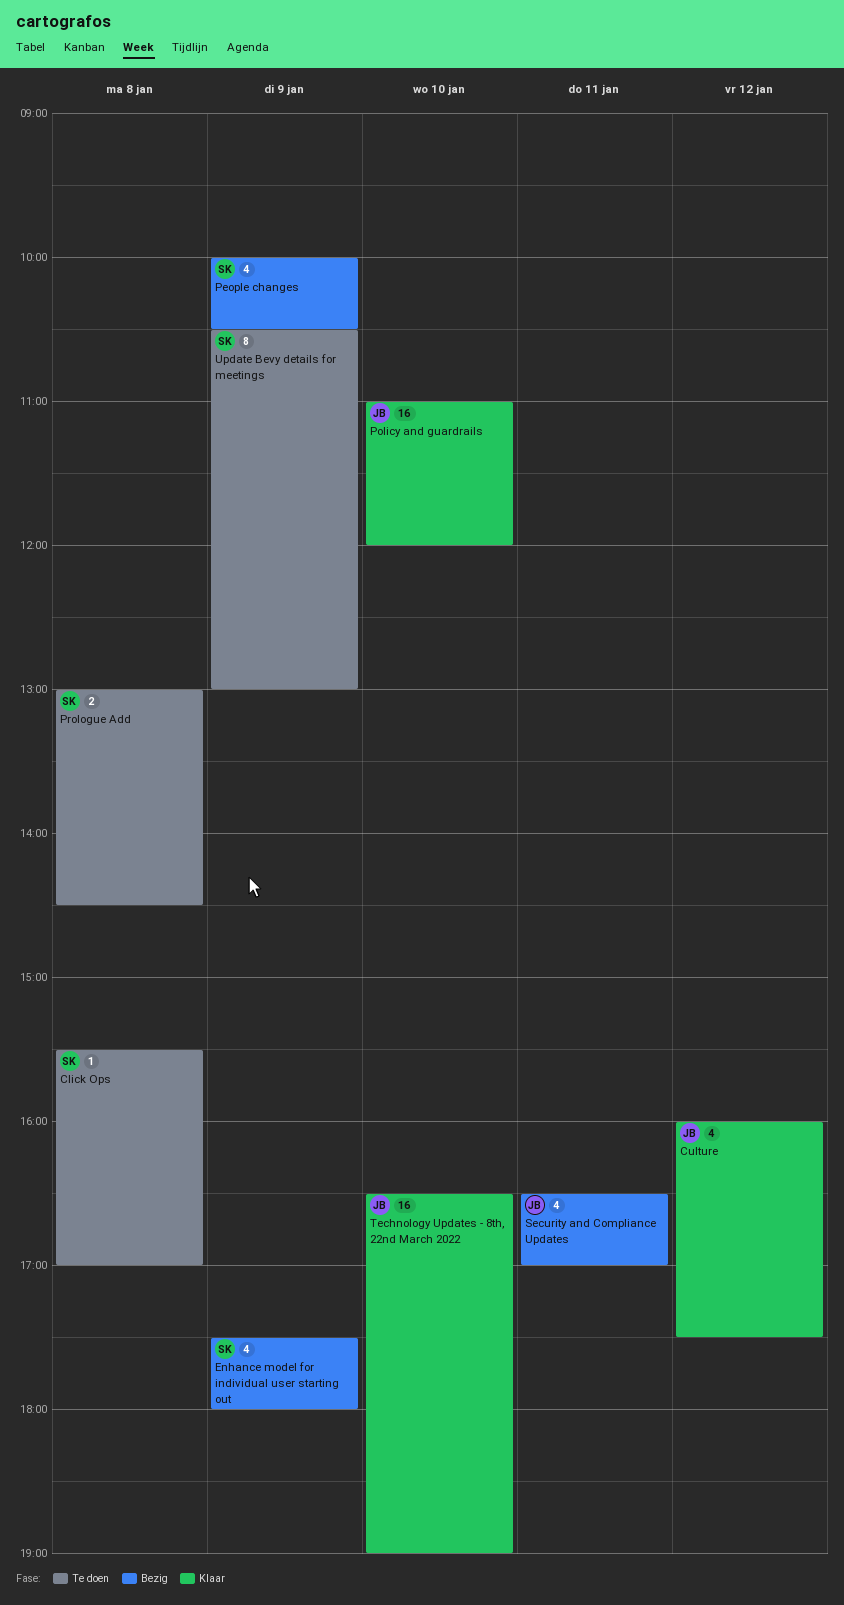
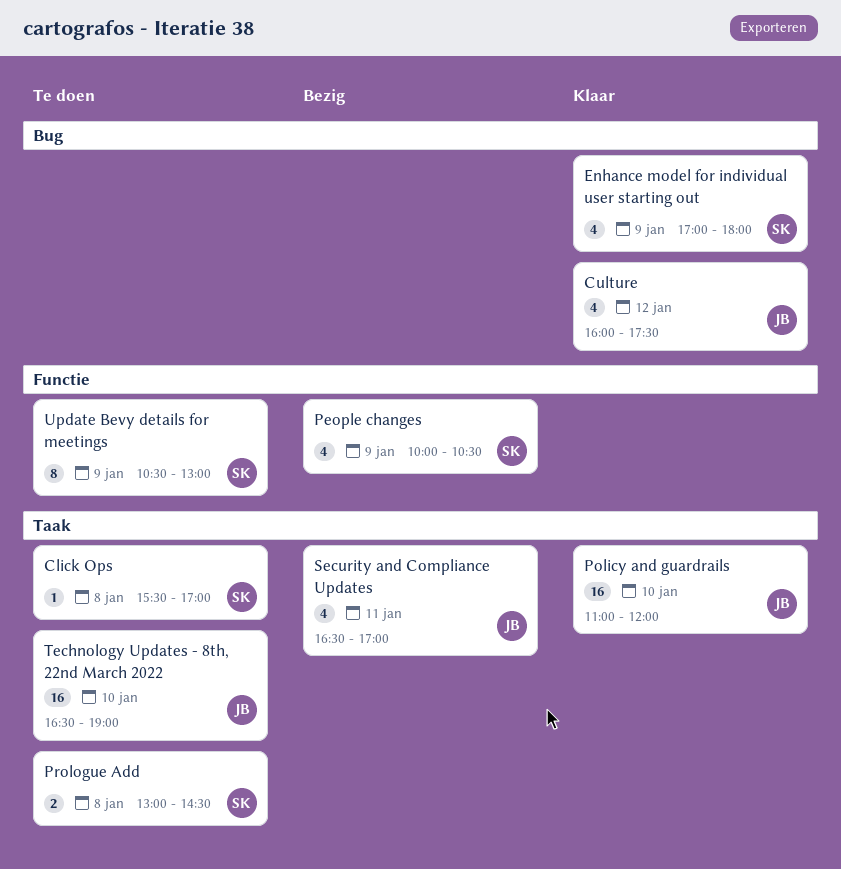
Enhance model for individual user starting out, status: Bezig -> Klaar
Enhance model for individual user starting out, begins: 17:30 -> 17:00
Technology Updates - 8th, 22nd March 2022, status: Klaar -> Te doen

